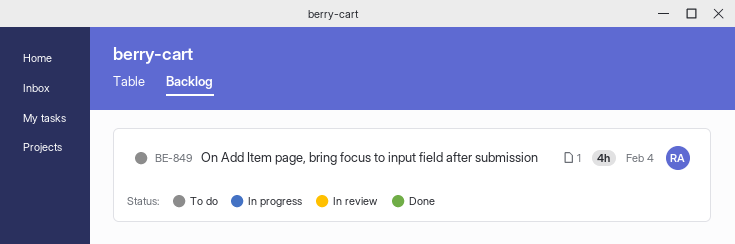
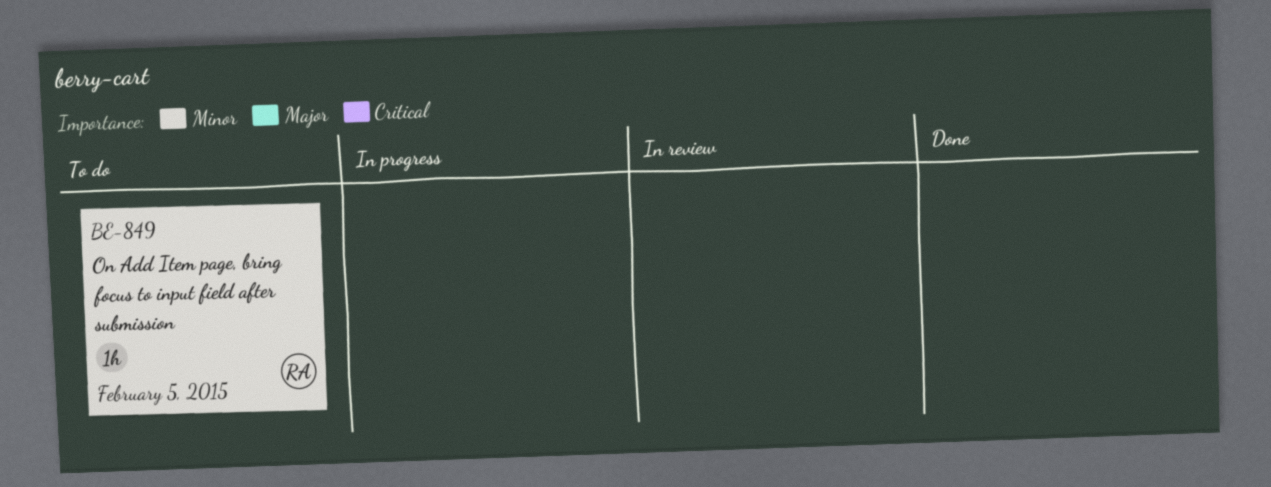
BE-849, estimate: 4h -> 1h
BE-849, due: Feb 4 -> Feb 5

